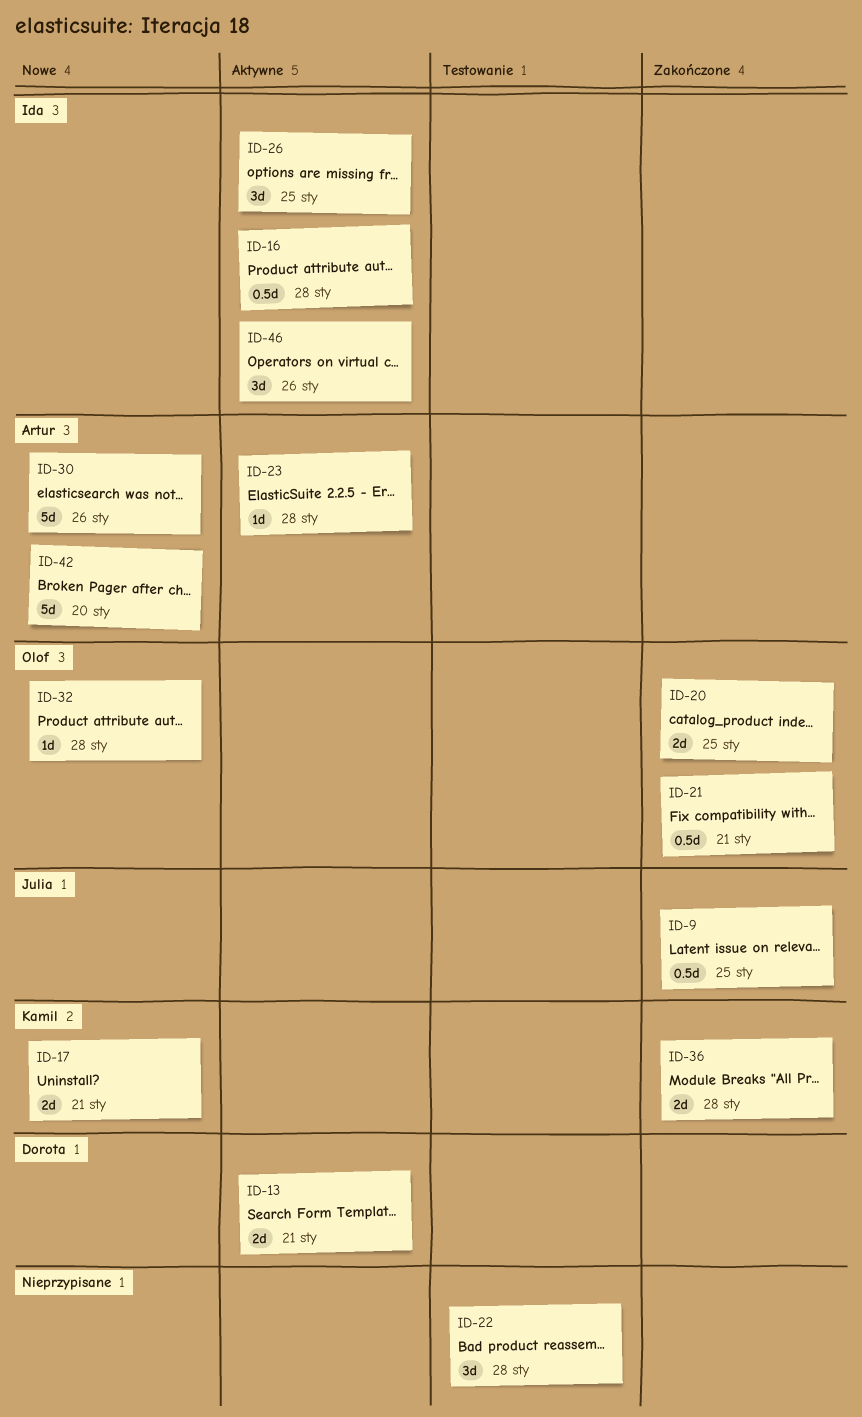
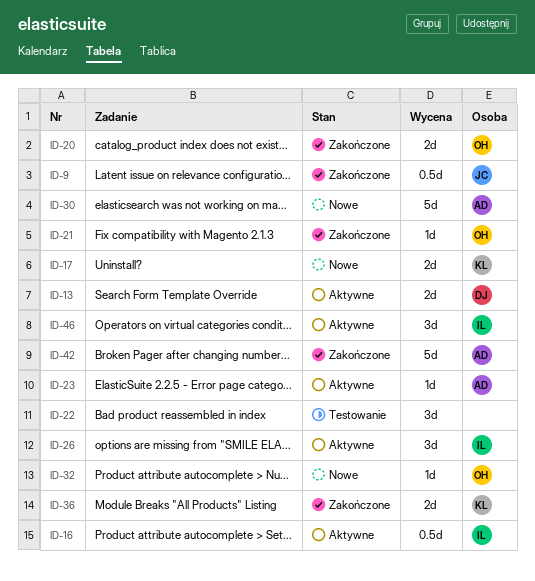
ID-21, estimate: 0.5d -> 1d
ID-42, status: Nowe -> Zakończone

